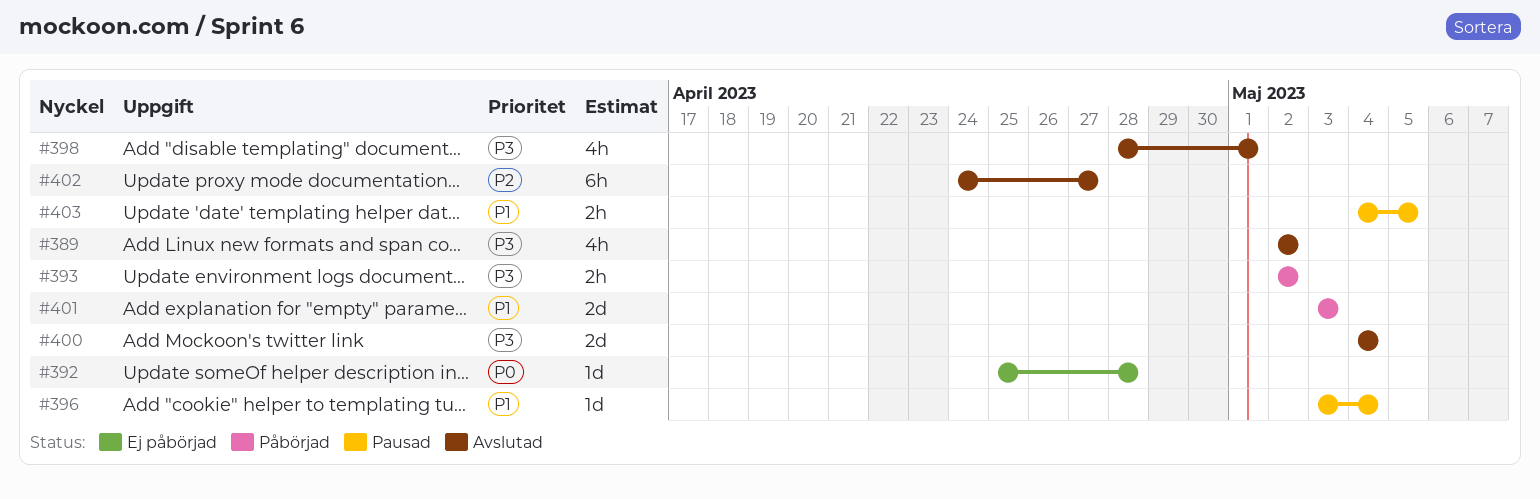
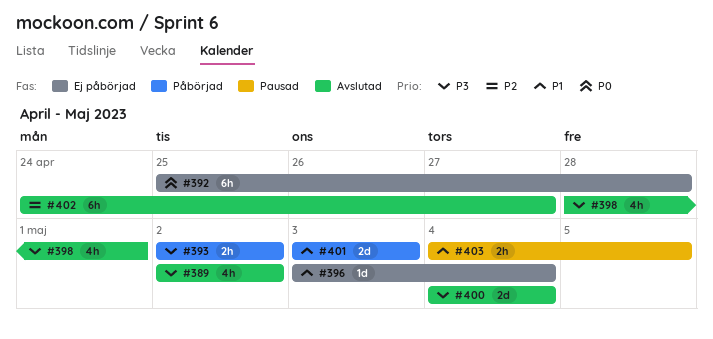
#392, estimate: 1d -> 6h
#396, status: Pausad -> Ej påbörjad

